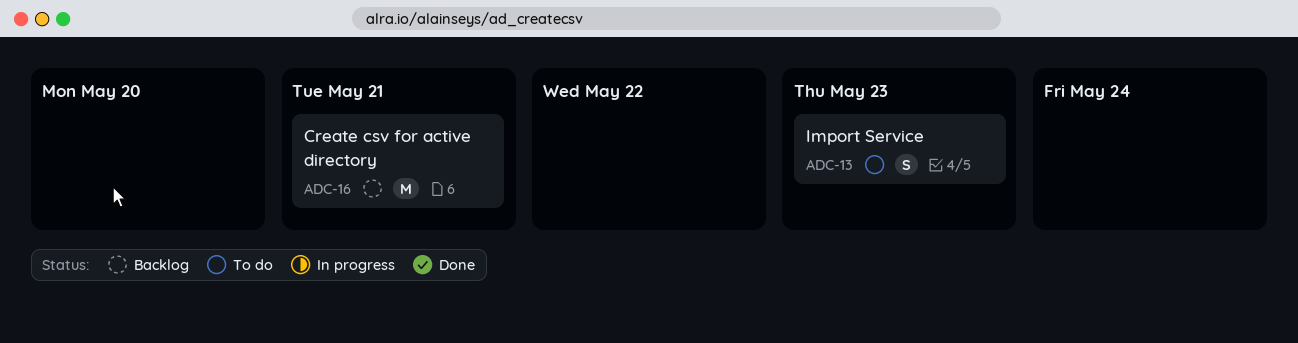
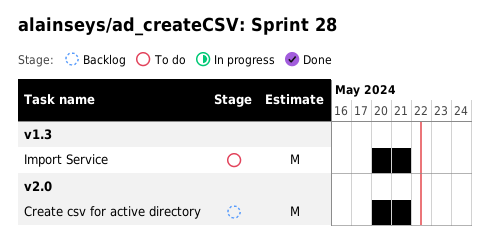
Import Service, estimate: S -> M
Import Service, due: May 23 -> May 21

